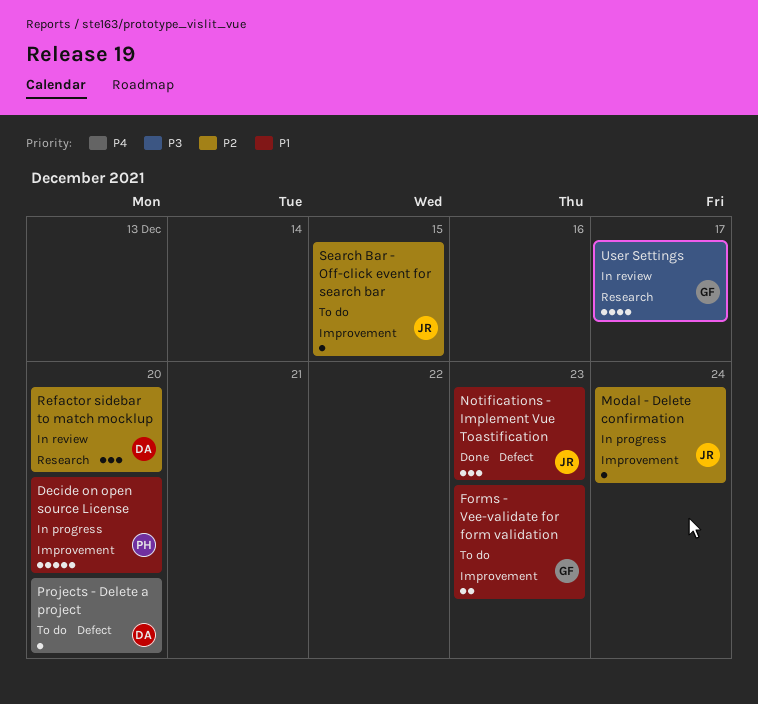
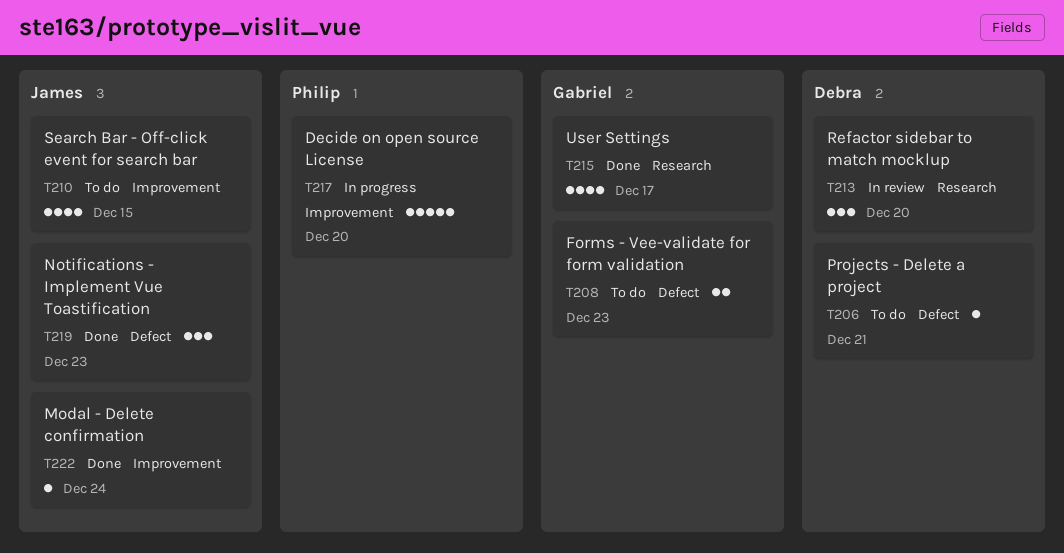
Forms - Vee-validate for form validation, label: Improvement -> Defect
Modal - Delete confirmation, status: In progress -> Done
Projects - Delete a project, due: Dec 20 -> Dec 21
Search Bar - Off-click event for search bar, estimate: 1 -> 4
User Settings, status: In review -> Done

